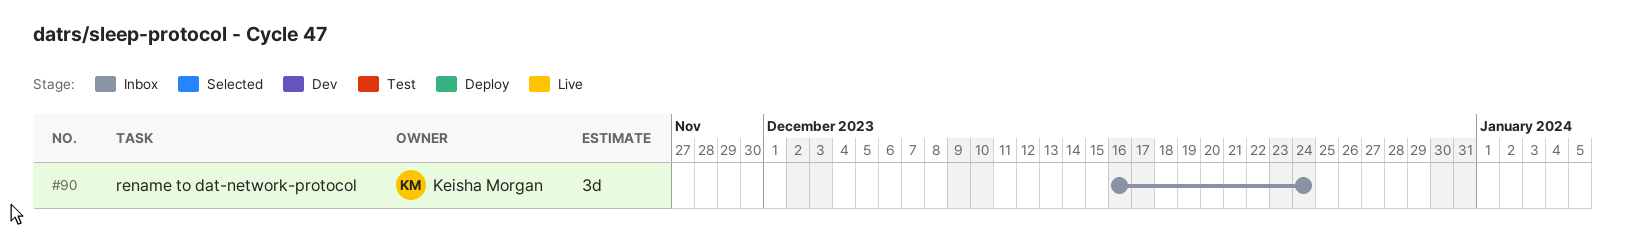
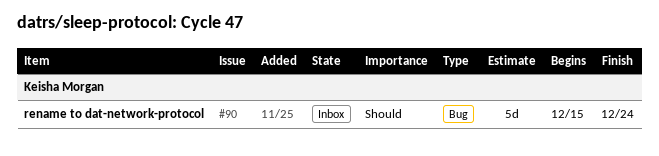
#90, estimate: 3d -> 5d
#90, start: Dec 16 -> Dec 15

